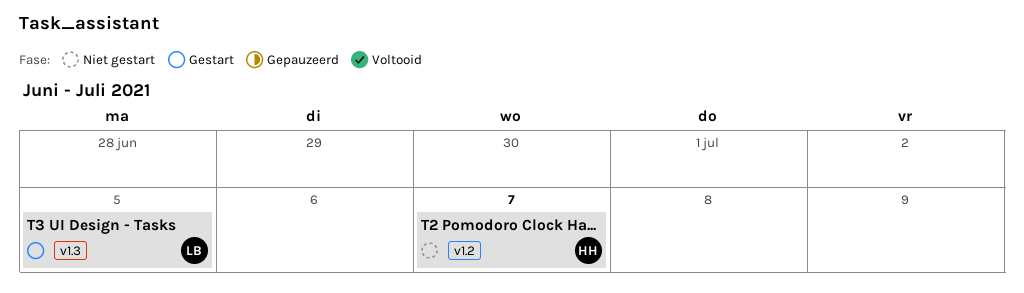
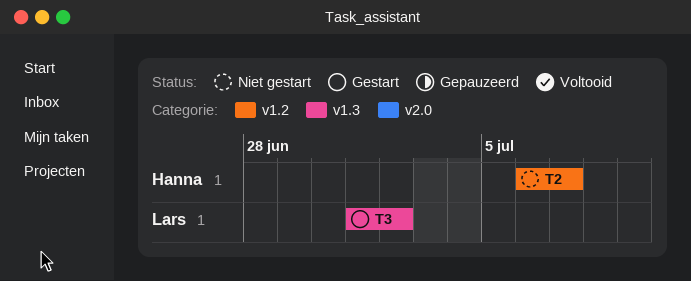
T3, due: Jul 5 -> Jul 2

